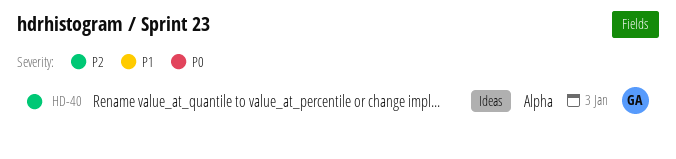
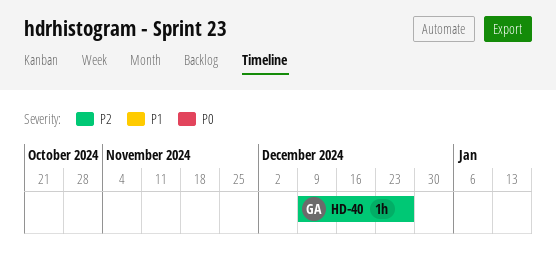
HD-40, due: Jan 3 -> Dec 27

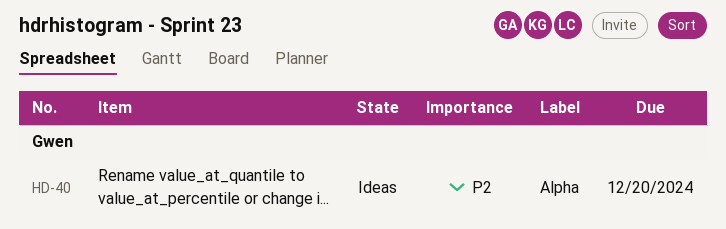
HD-40, due: Dec 27 -> Dec 20

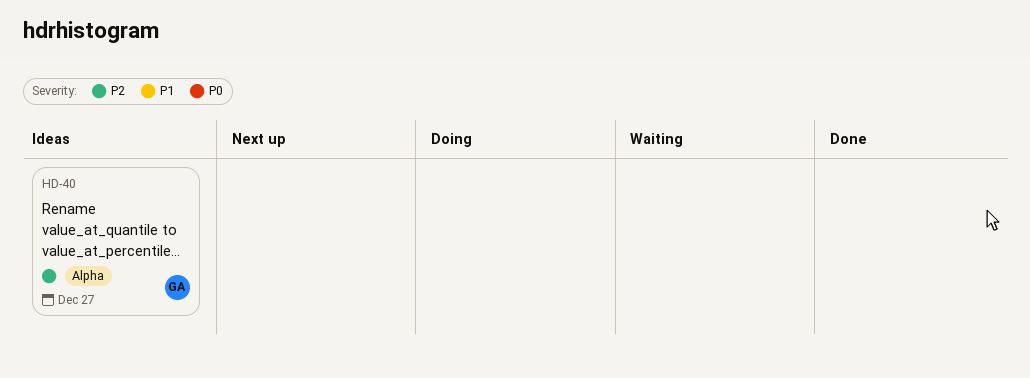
HD-40, due: Dec 20 -> Dec 27

